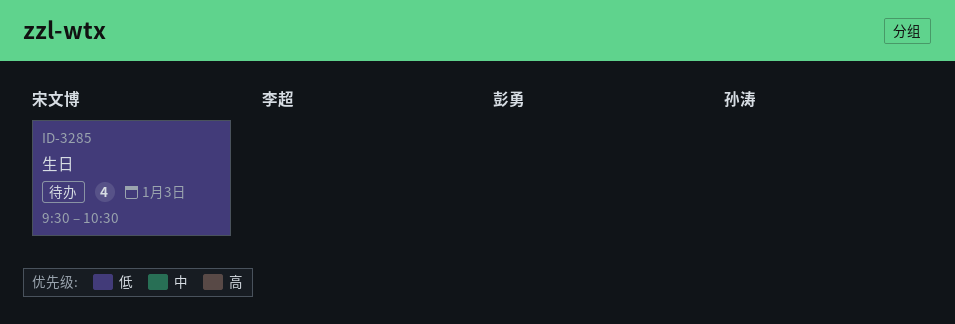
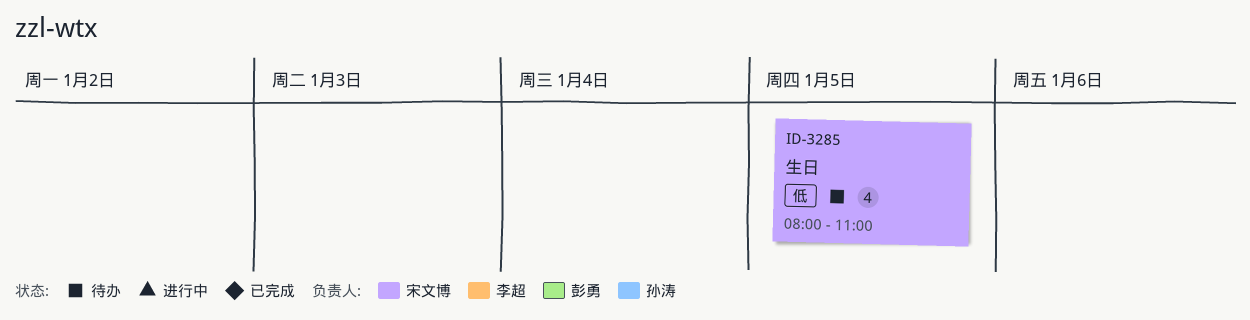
ID-3285, day: Jan 3 -> Jan 5
ID-3285, begins: 09:30 -> 08:00
ID-3285, ends: 10:30 -> 11:00

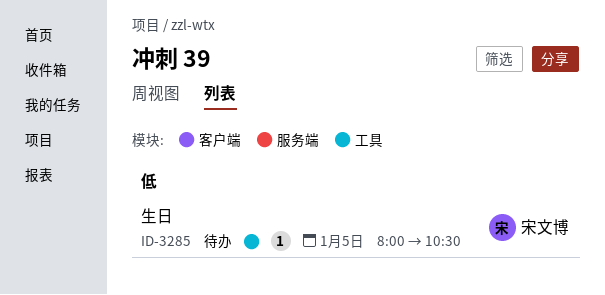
ID-3285, estimate: 4 -> 1
ID-3285, ends: 11:00 -> 10:30

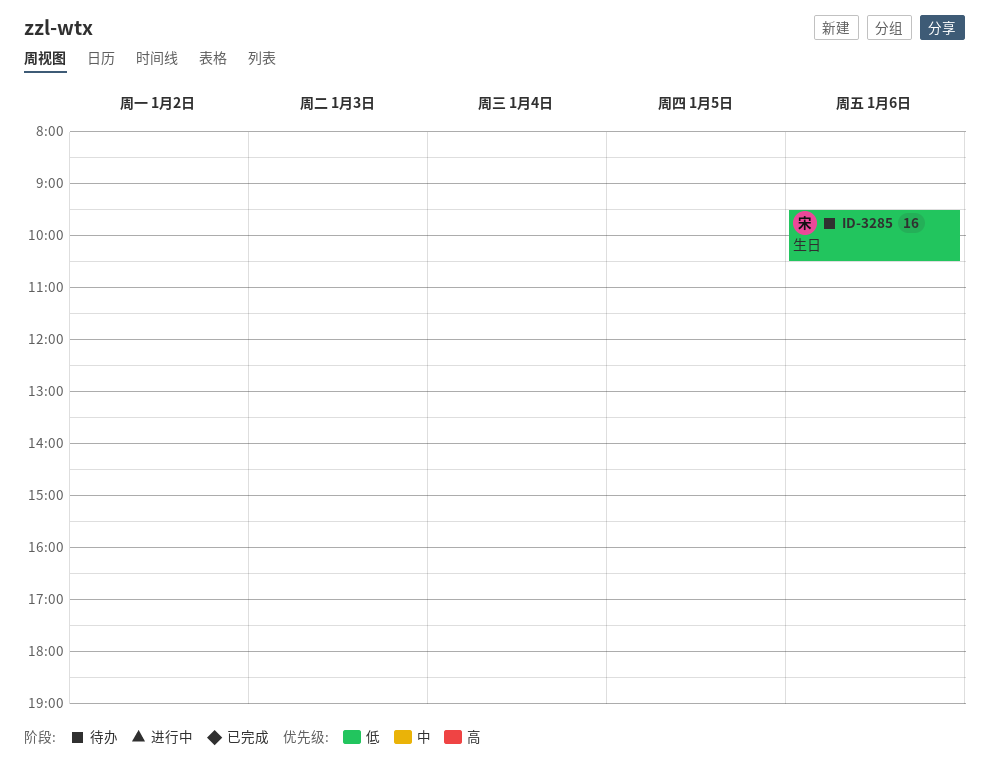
ID-3285, estimate: 1 -> 16
ID-3285, day: Jan 5 -> Jan 6
ID-3285, begins: 08:00 -> 09:30

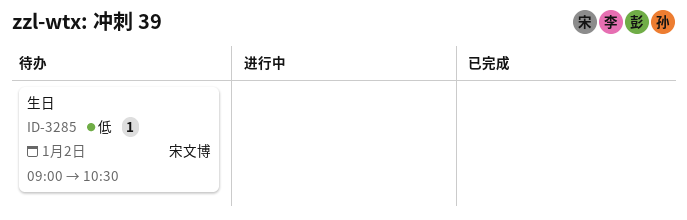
ID-3285, estimate: 16 -> 1
ID-3285, day: Jan 6 -> Jan 2
ID-3285, begins: 09:30 -> 09:00

